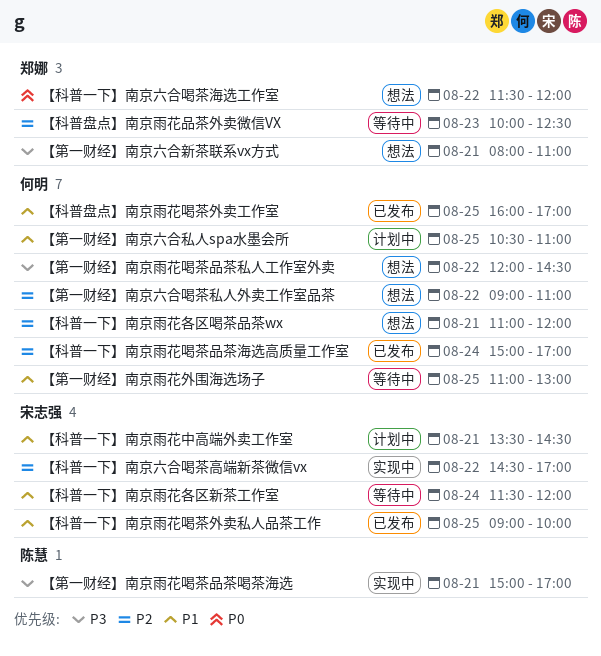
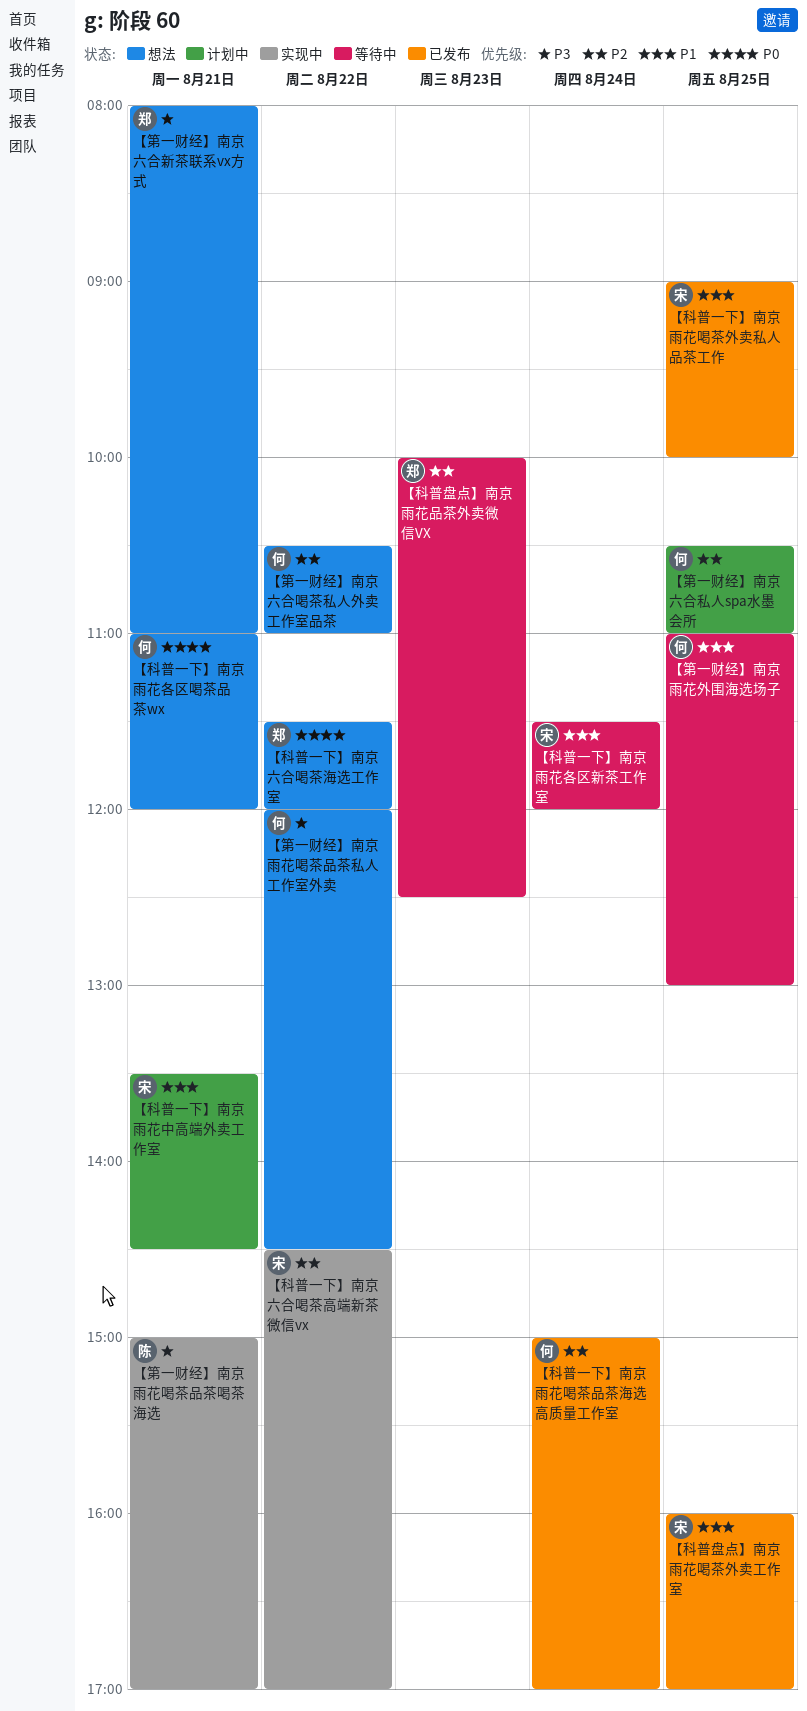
【科普一下】南京雨花各区喝茶品茶wx, priority: P2 -> P0
【科普盘点】南京雨花喝茶外卖工作室, owner: 何明 -> 宋志强
【第一财经】南京六合喝茶私人外卖工作室品茶, begins: 09:00 -> 10:30
【第一财经】南京六合私人spa水墨会所, priority: P1 -> P2

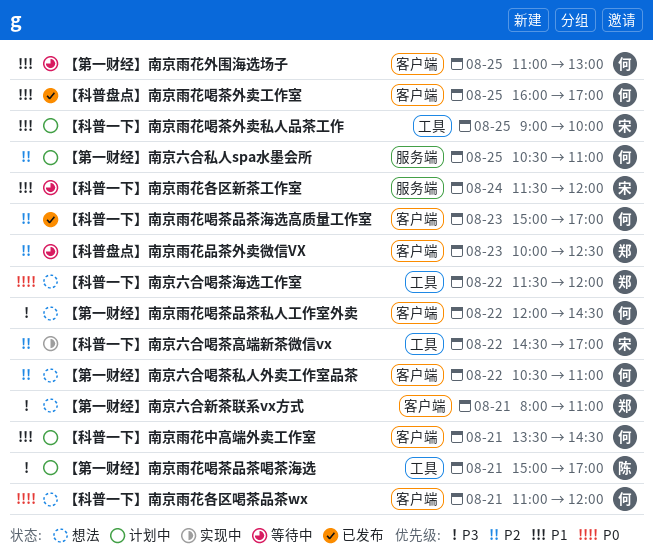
【科普一下】南京雨花中高端外卖工作室, owner: 宋 -> 何
【科普一下】南京雨花喝茶品茶海选高质量工作室, day: Aug 24 -> Aug 23
【科普一下】南京雨花喝茶外卖私人品茶工作, status: 已发布 -> 计划中
【科普盘点】南京雨花喝茶外卖工作室, owner: 宋 -> 何
【第一财经】南京雨花喝茶品茶喝茶海选, status: 实现中 -> 计划中

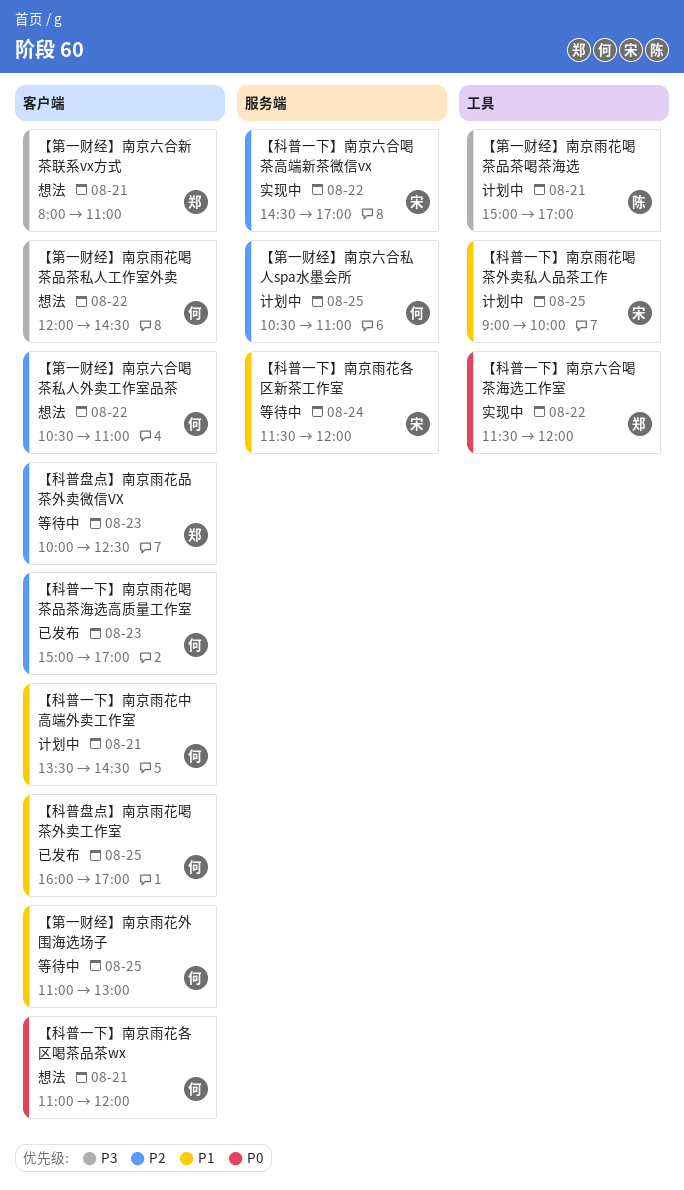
【科普一下】南京六合喝茶海选工作室, status: 想法 -> 实现中
【科普一下】南京六合喝茶高端新茶微信vx, label: 工具 -> 服务端

